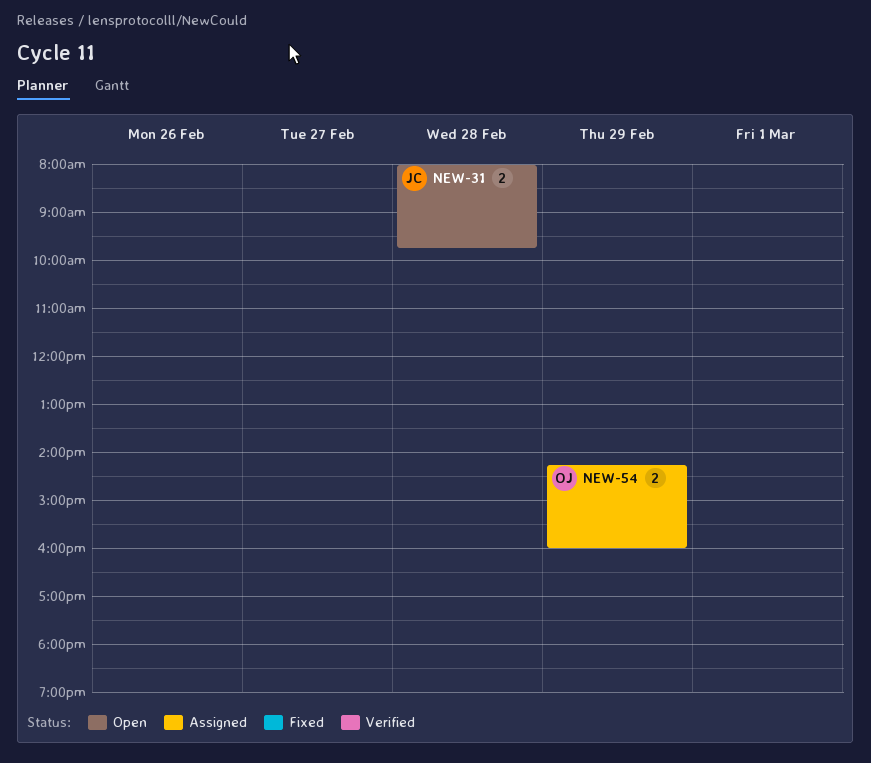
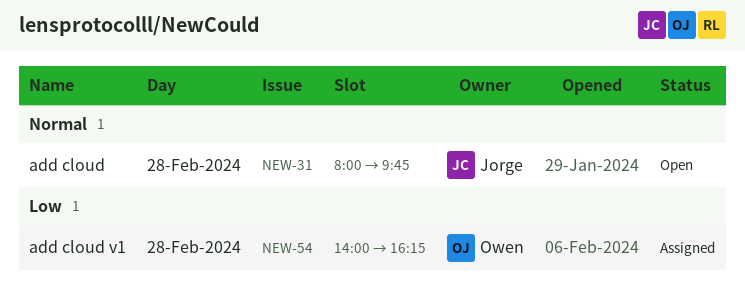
NEW-54, day: Feb 29 -> Feb 28
NEW-54, begins: 14:15 -> 14:00
NEW-54, ends: 16:00 -> 16:15

